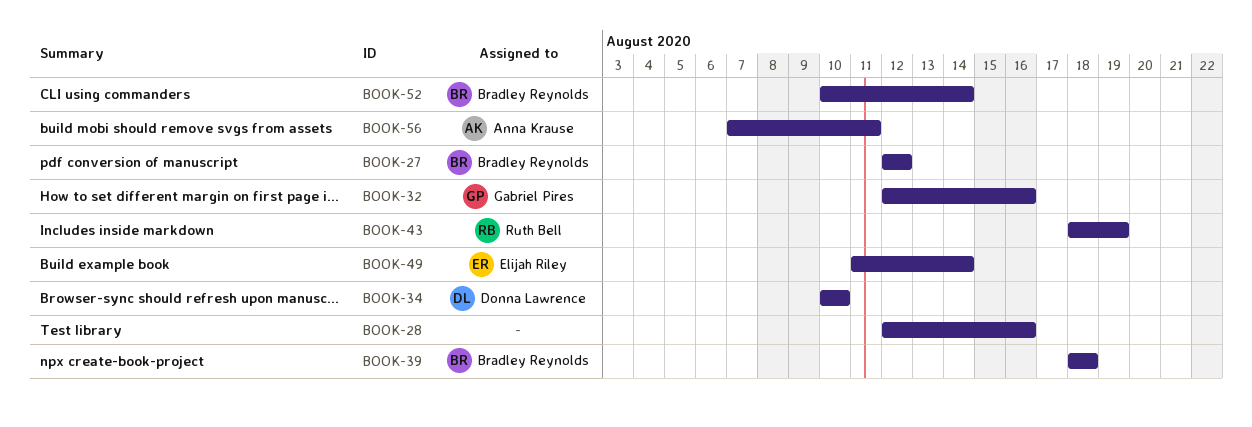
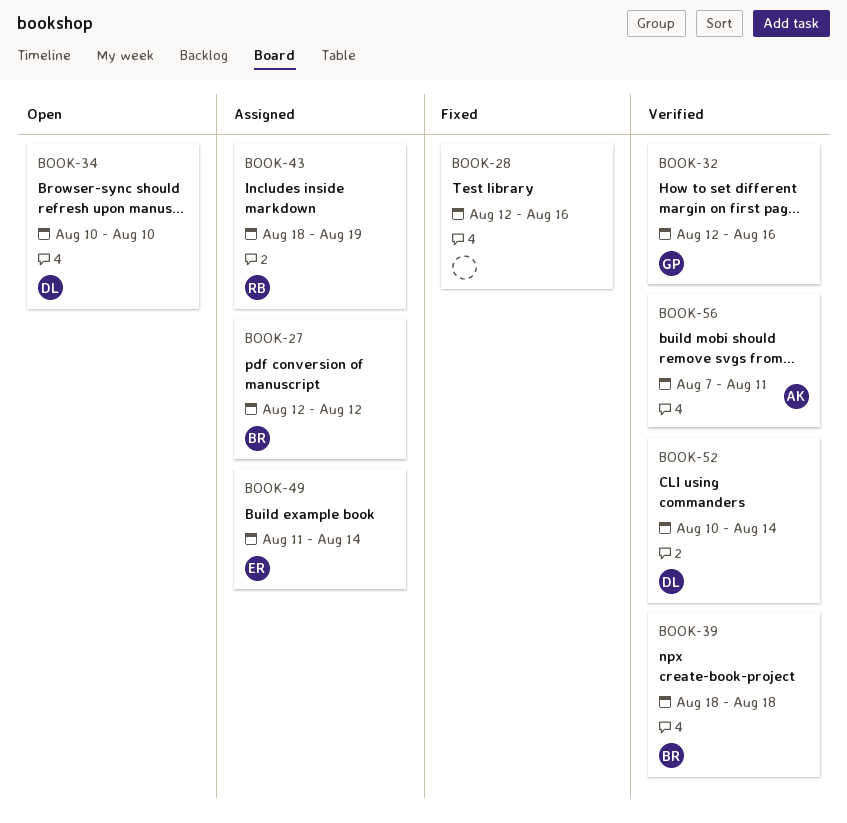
BOOK-52, owner: Bradley Reynolds -> Donna Lawrence

